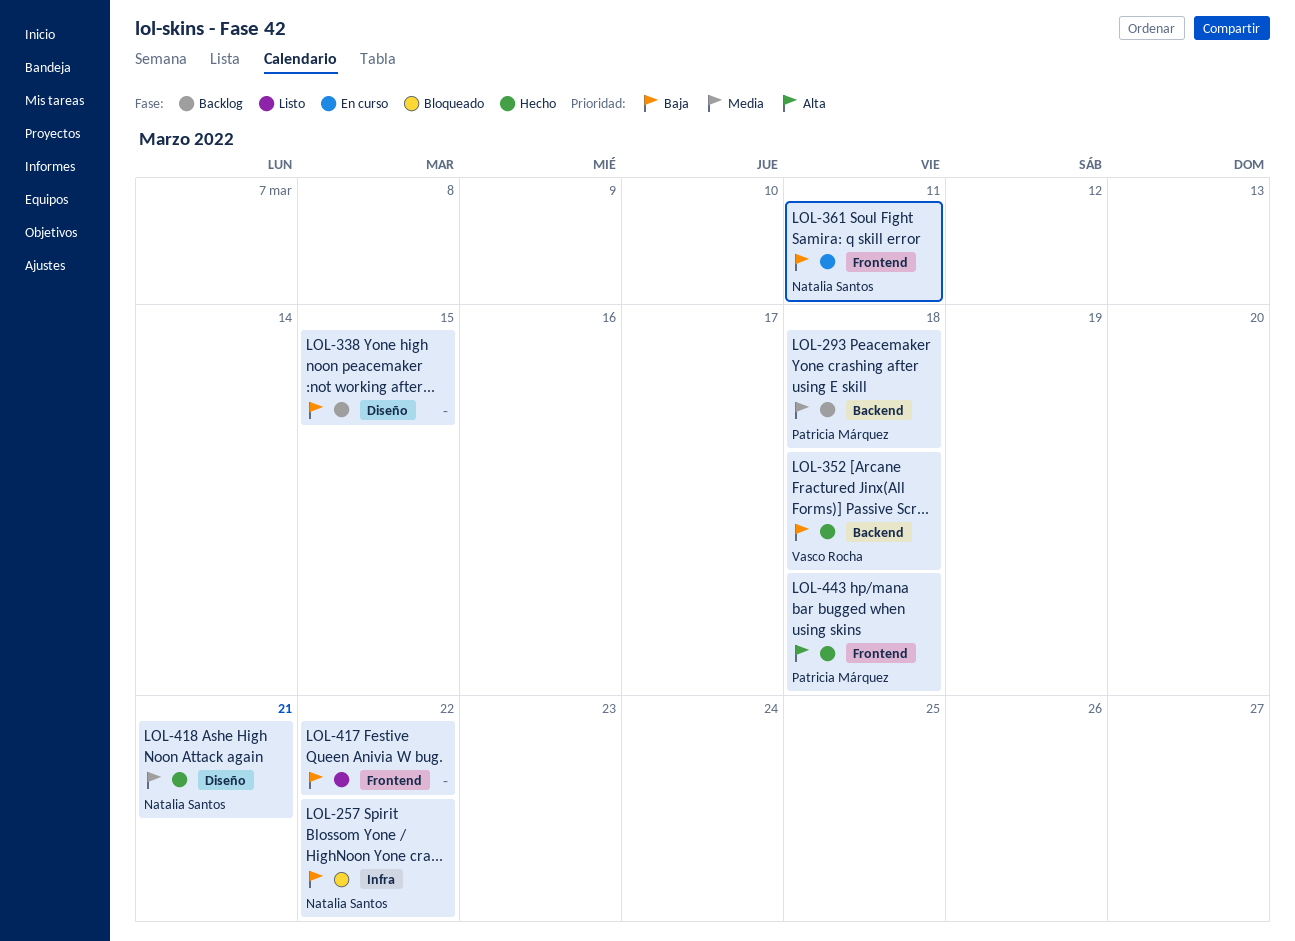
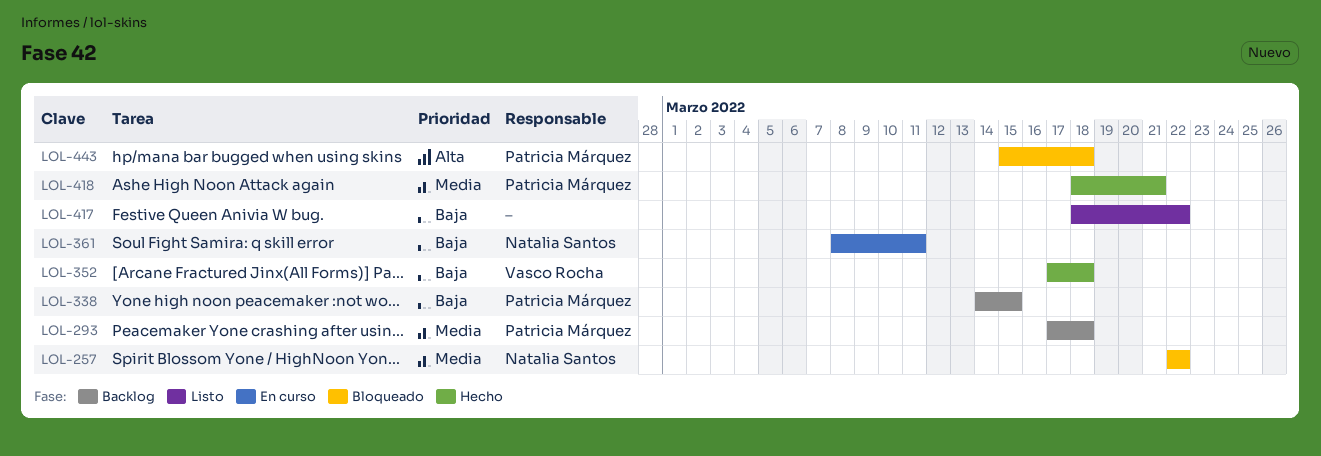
LOL-257, priority: Baja -> Media
LOL-338, owner: none -> Patricia Márquez
LOL-418, owner: Natalia Santos -> Patricia Márquez
LOL-443, status: Hecho -> Bloqueado

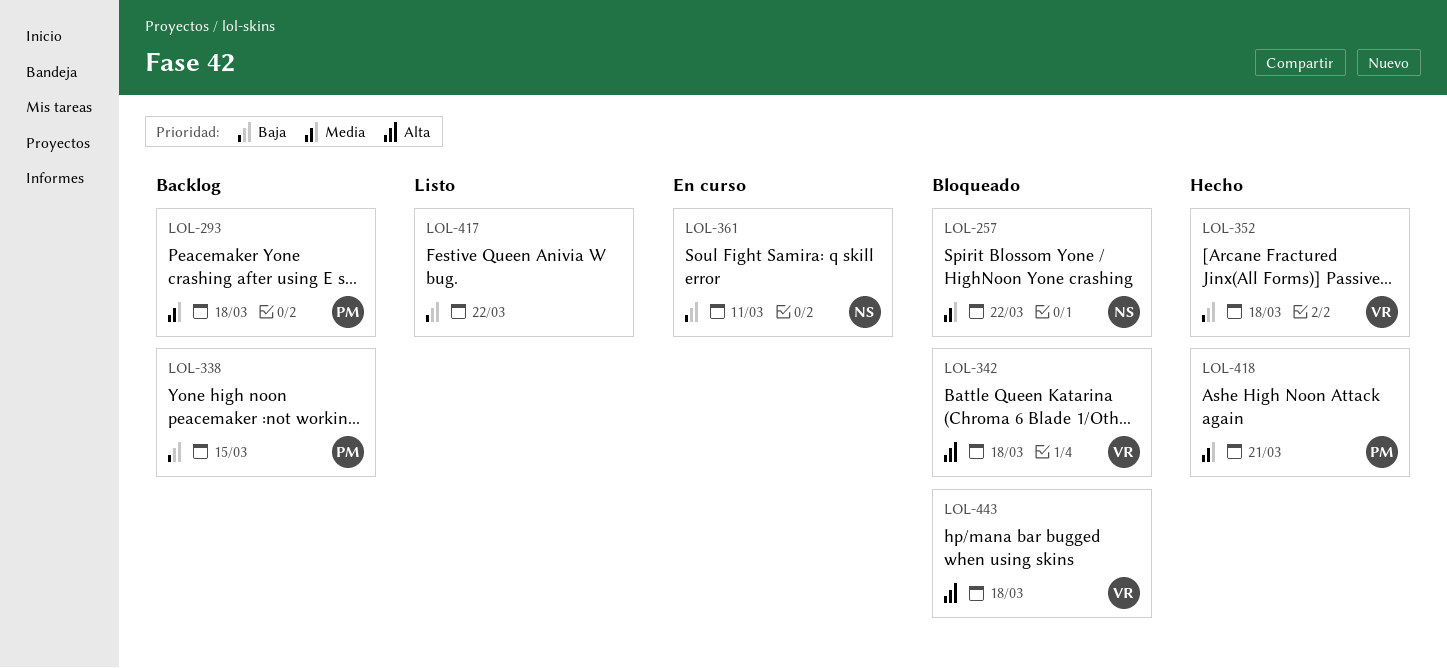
LOL-342: none -> present
LOL-443, owner: Patricia Márquez -> Vasco Rocha

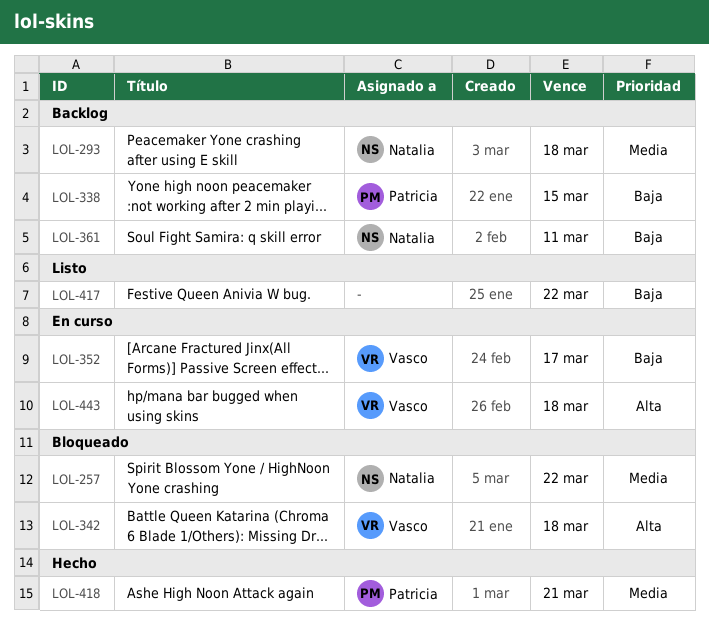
LOL-293, owner: Patricia -> Natalia
LOL-352, status: Hecho -> En curso
LOL-352, due: Mar 18 -> Mar 17
LOL-361, status: En curso -> Backlog
LOL-443, status: Bloqueado -> En curso

